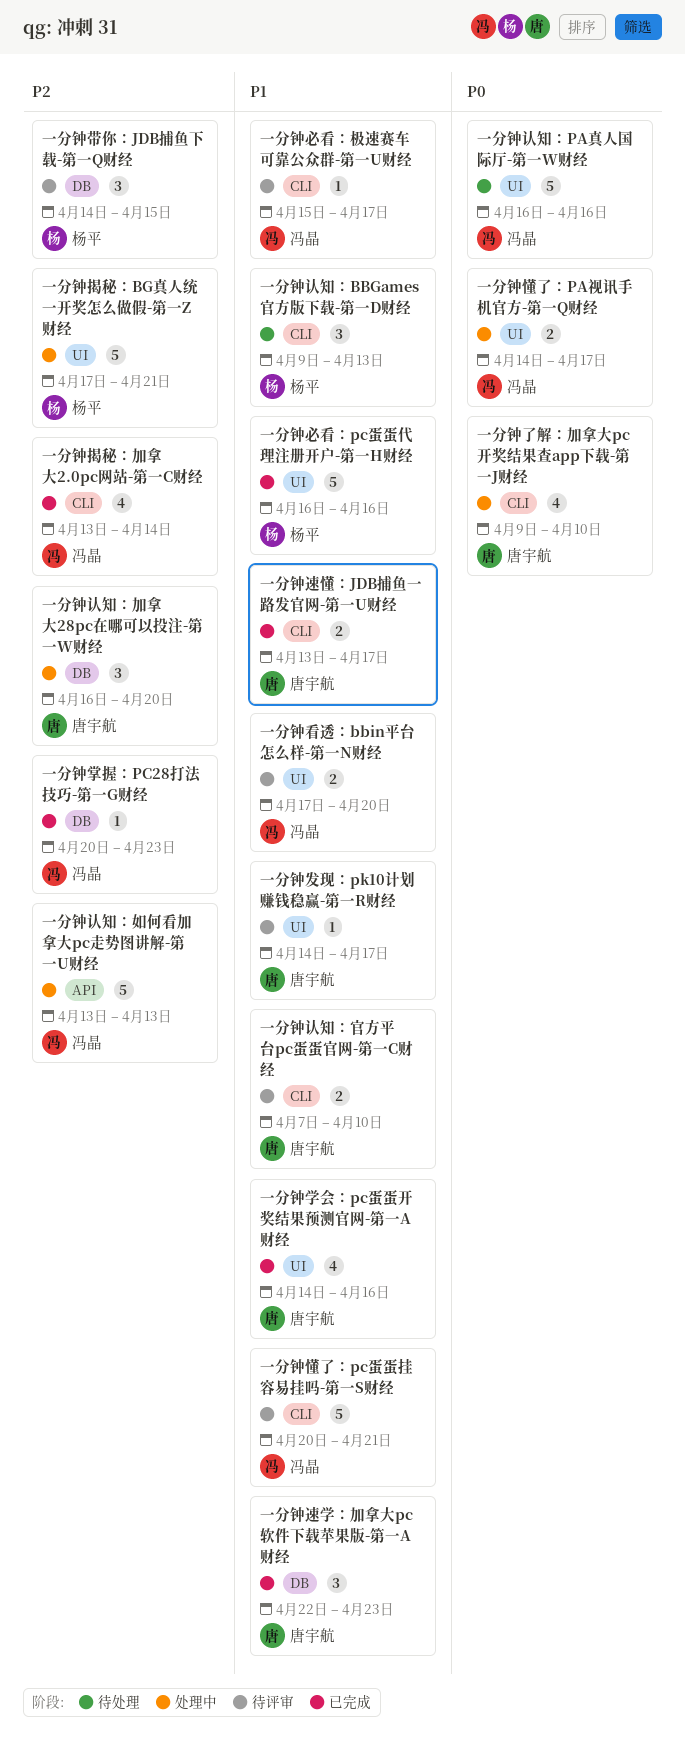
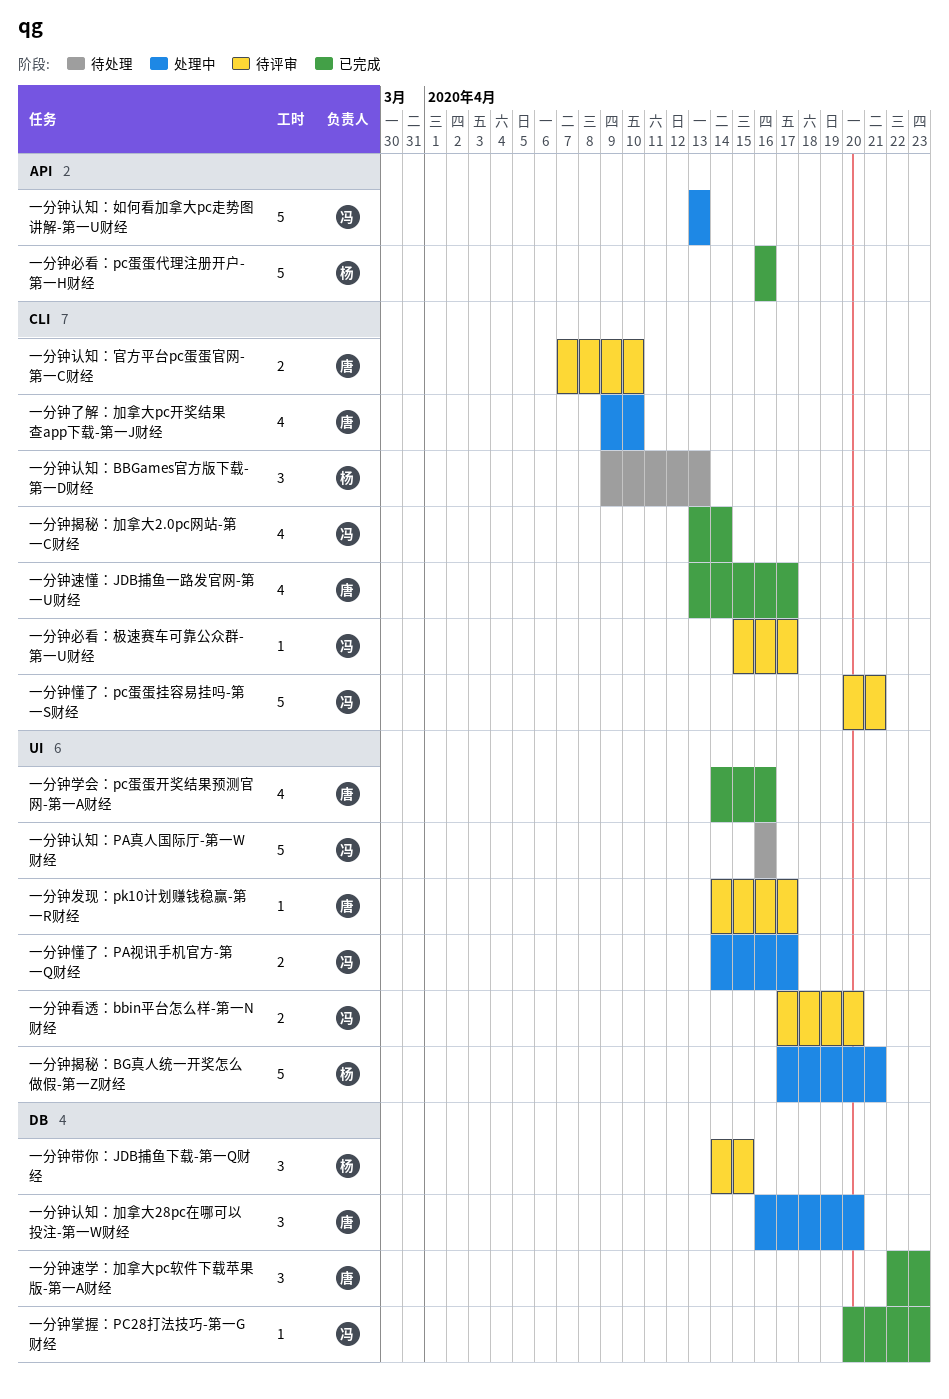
一分钟必看：pc蛋蛋代理注册开户-第一H财经, label: UI -> API
一分钟速懂：JDB捕鱼一路发官网-第一U财经, estimate: 2 -> 4

